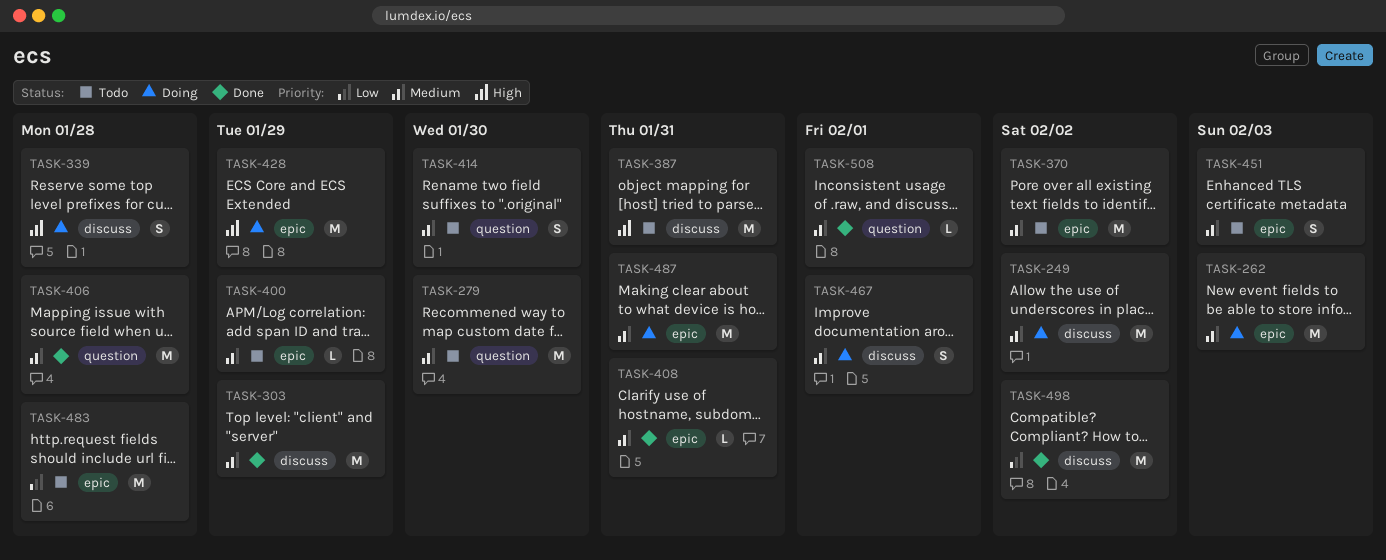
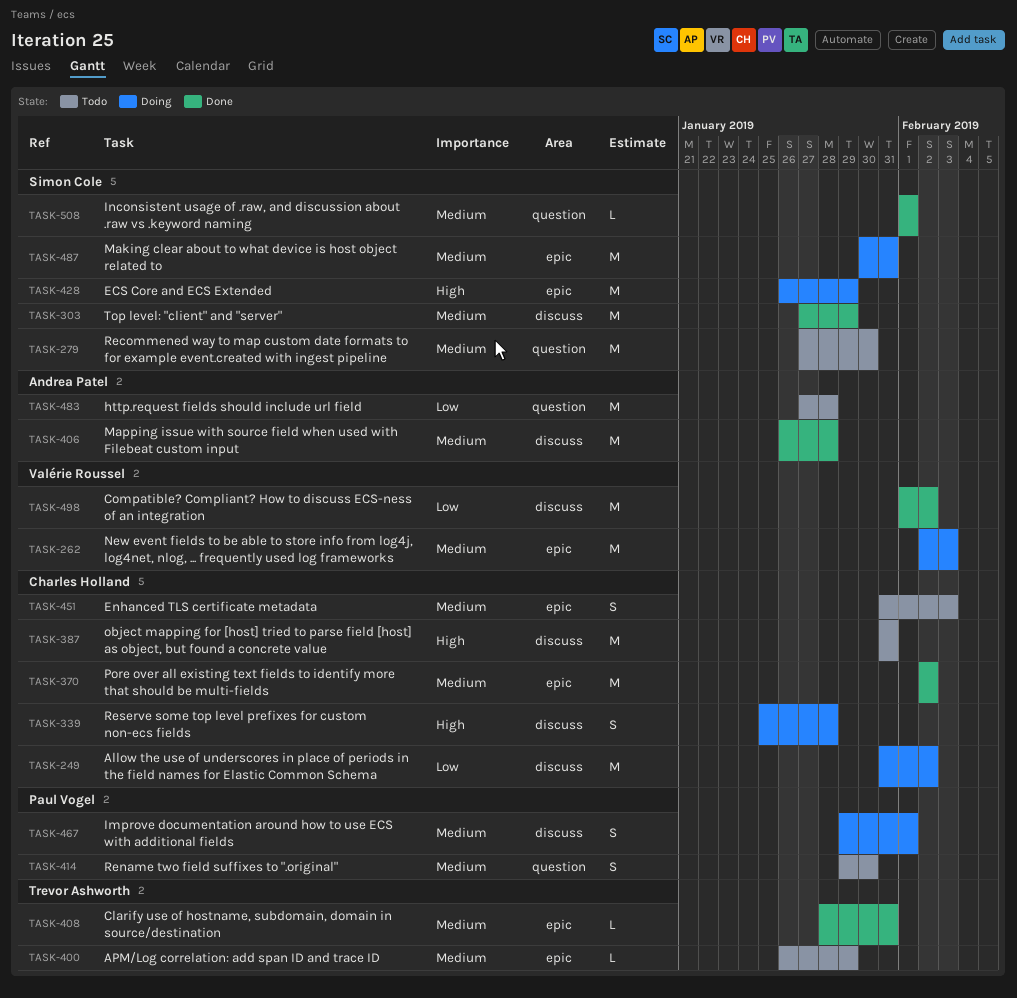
TASK-249, priority: Medium -> Low
TASK-370, status: Todo -> Done
TASK-406, label: question -> discuss
TASK-483, label: epic -> question

